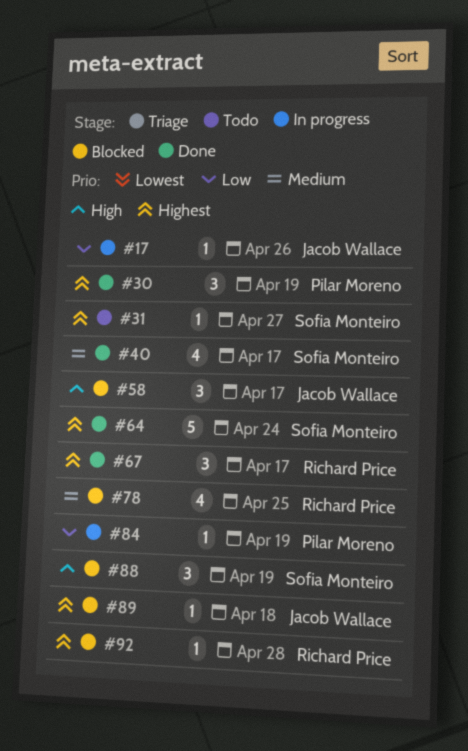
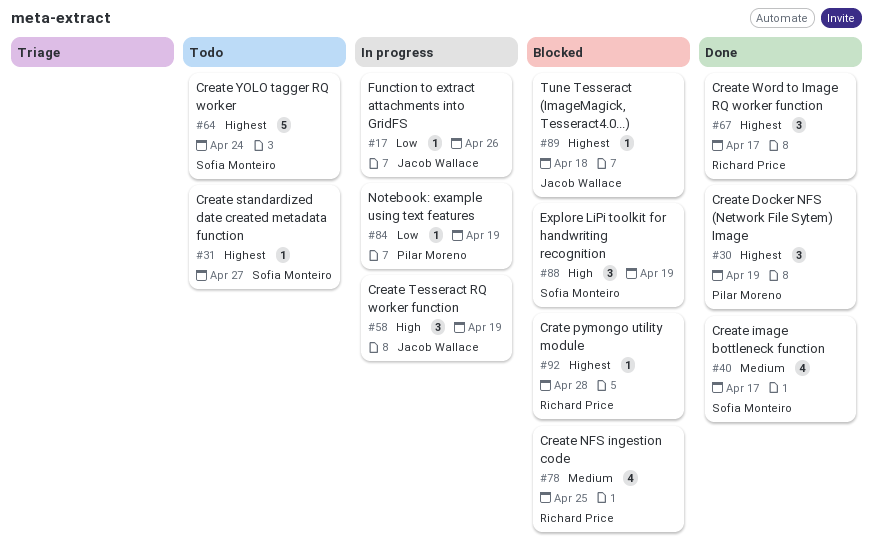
#58, status: Blocked -> In progress
#58, due: Apr 17 -> Apr 19
#64, status: Done -> Todo

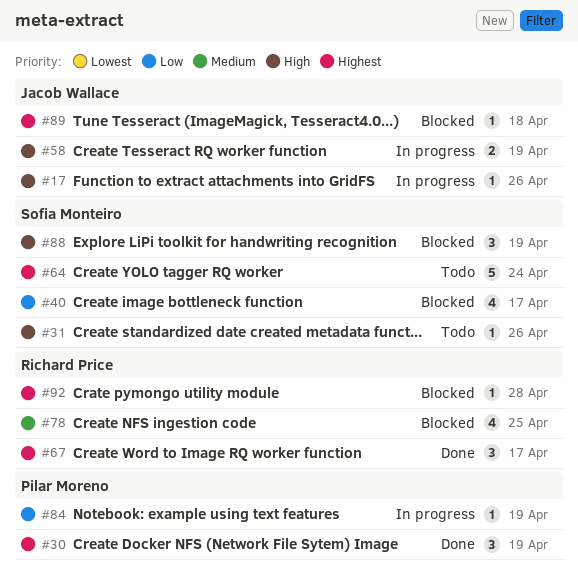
#17, priority: Low -> High
#31, priority: Highest -> High
#31, due: Apr 27 -> Apr 26
#40, status: Done -> Blocked
#40, priority: Medium -> Low
#58, estimate: 3 -> 2

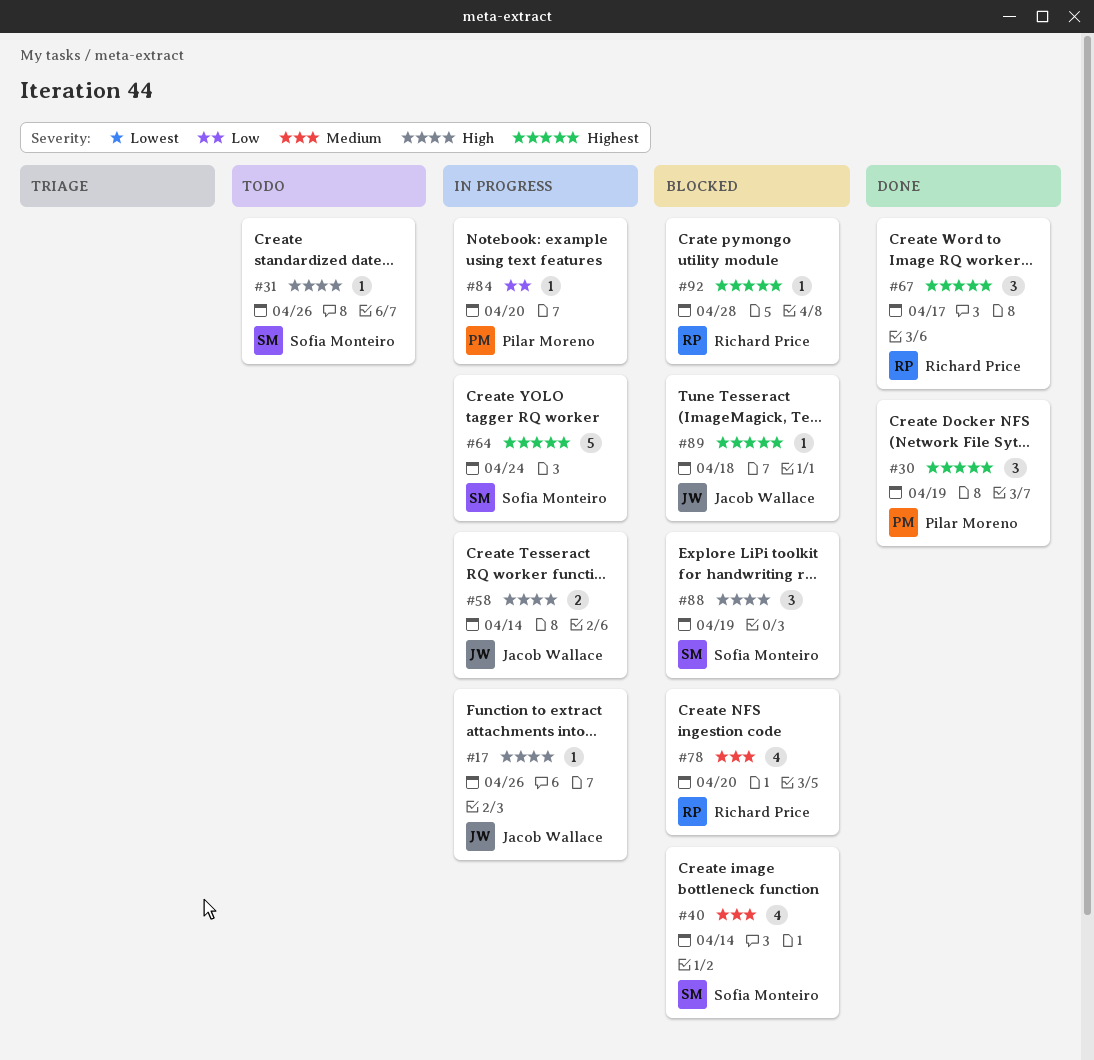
#40, priority: Low -> Medium
#40, due: Apr 17 -> Apr 14
#58, due: Apr 19 -> Apr 14
#64, status: Todo -> In progress
#78, due: Apr 25 -> Apr 20
#84, due: Apr 19 -> Apr 20

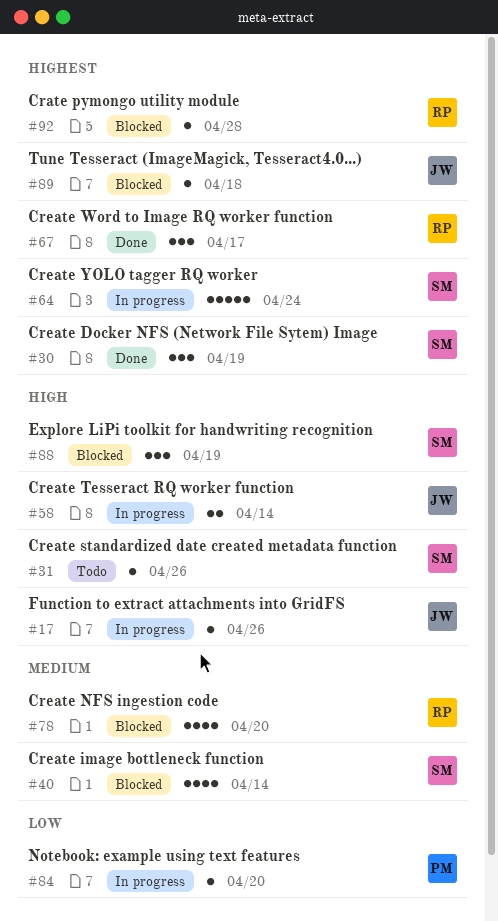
#30, owner: Pilar Moreno -> Sofia Monteiro

